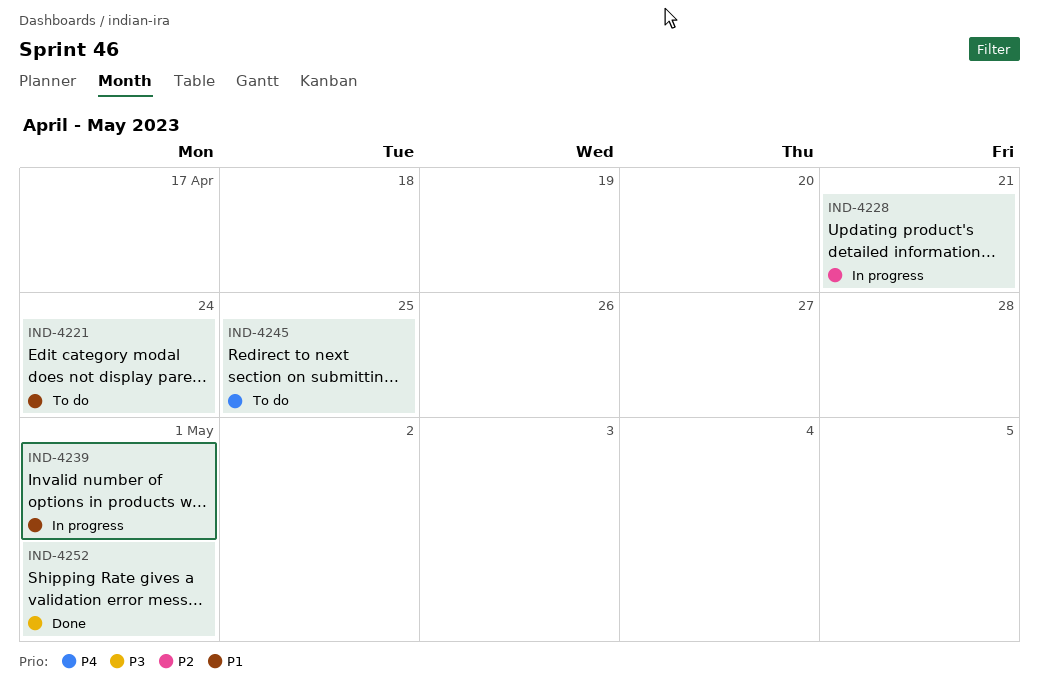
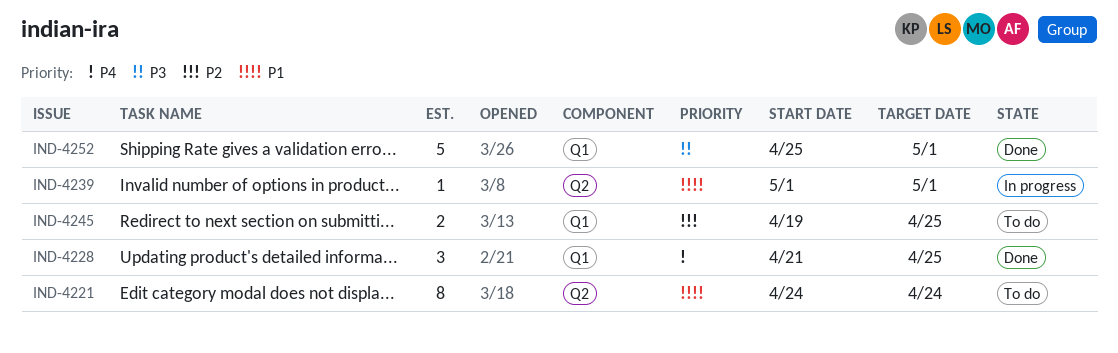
IND-4228, status: In progress -> Done
IND-4228, priority: P2 -> P4
IND-4228, due: Apr 21 -> Apr 25
IND-4245, priority: P4 -> P2

